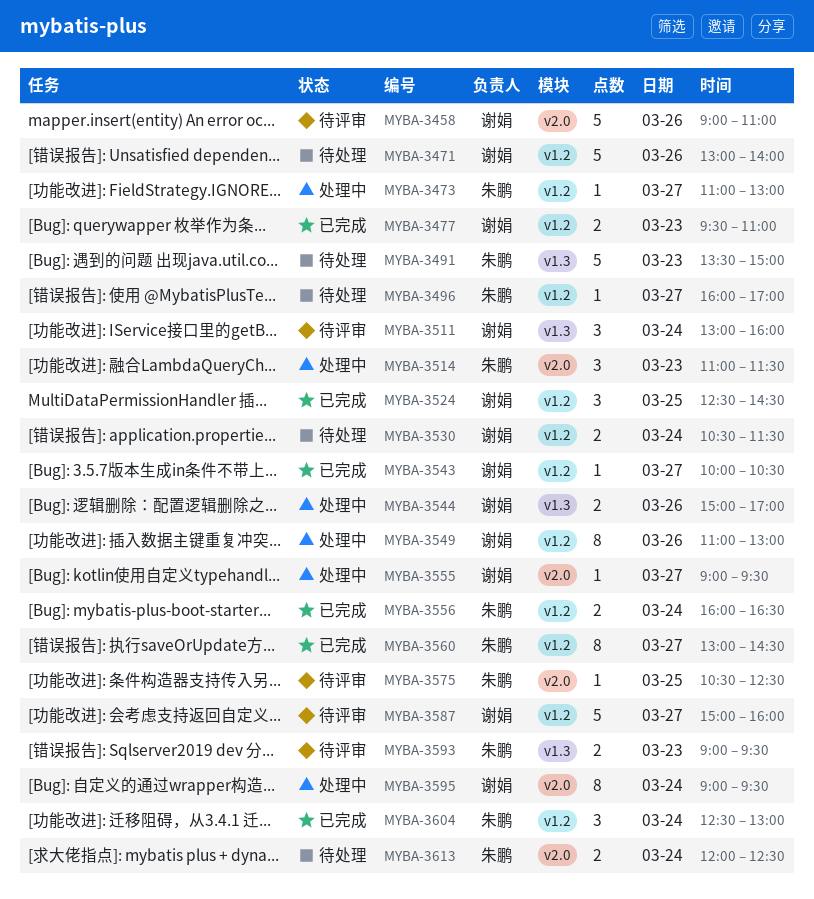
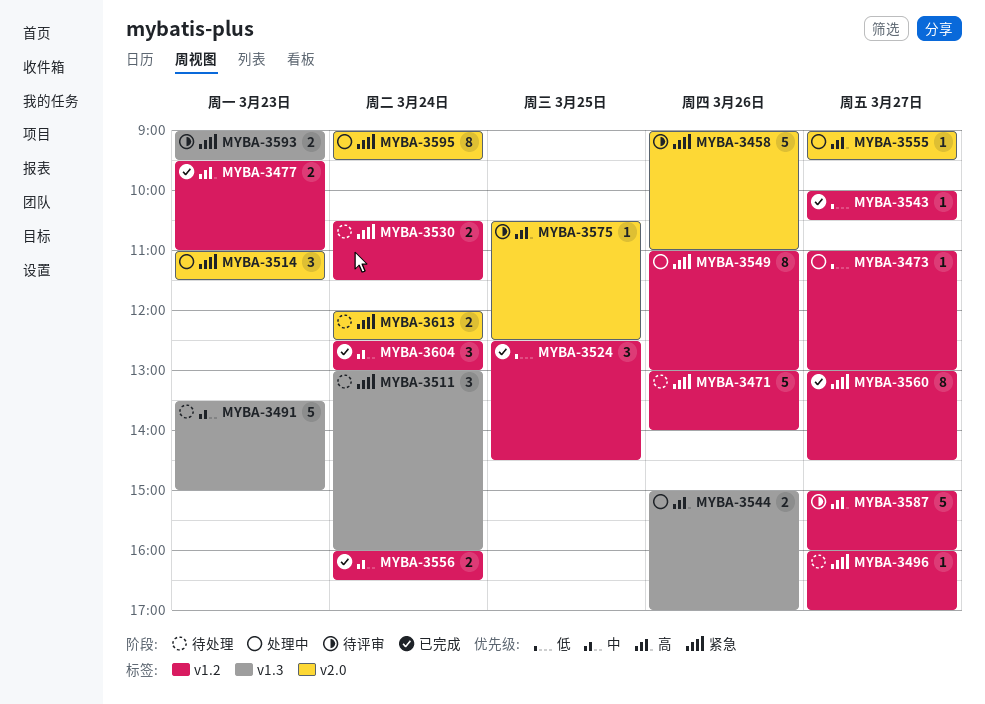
MYBA-3511, status: 待评审 -> 待处理

